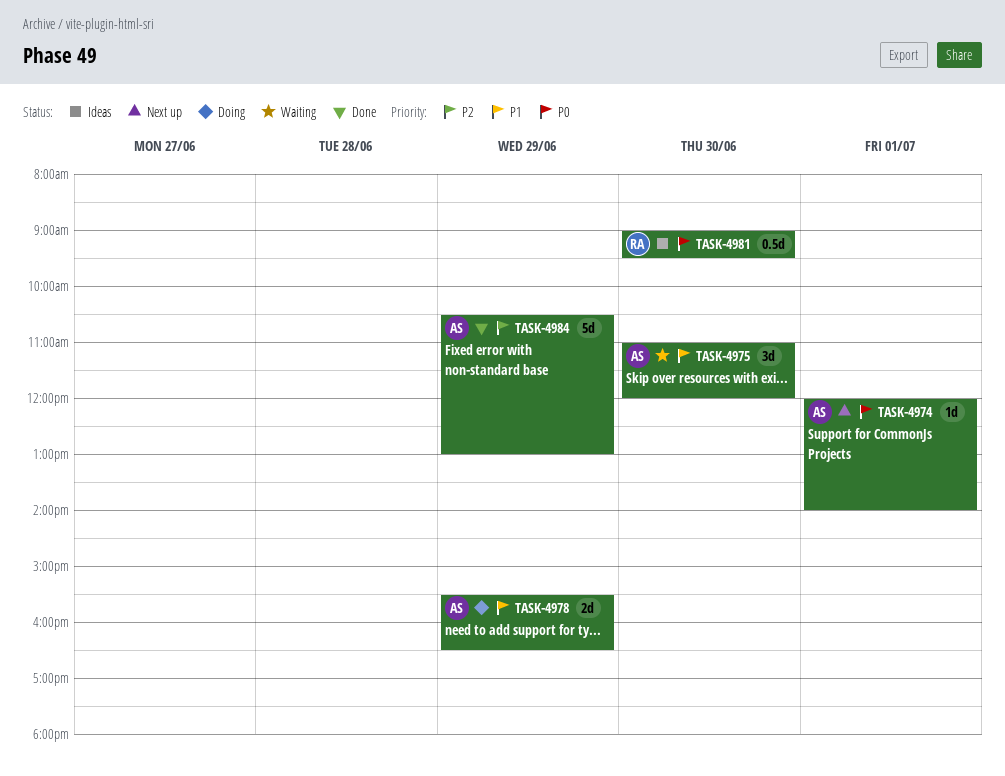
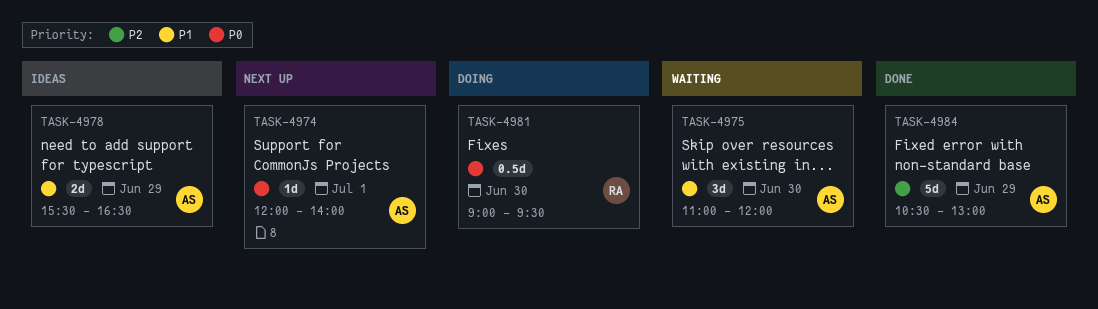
TASK-4978, status: Doing -> Ideas
TASK-4981, status: Ideas -> Doing

